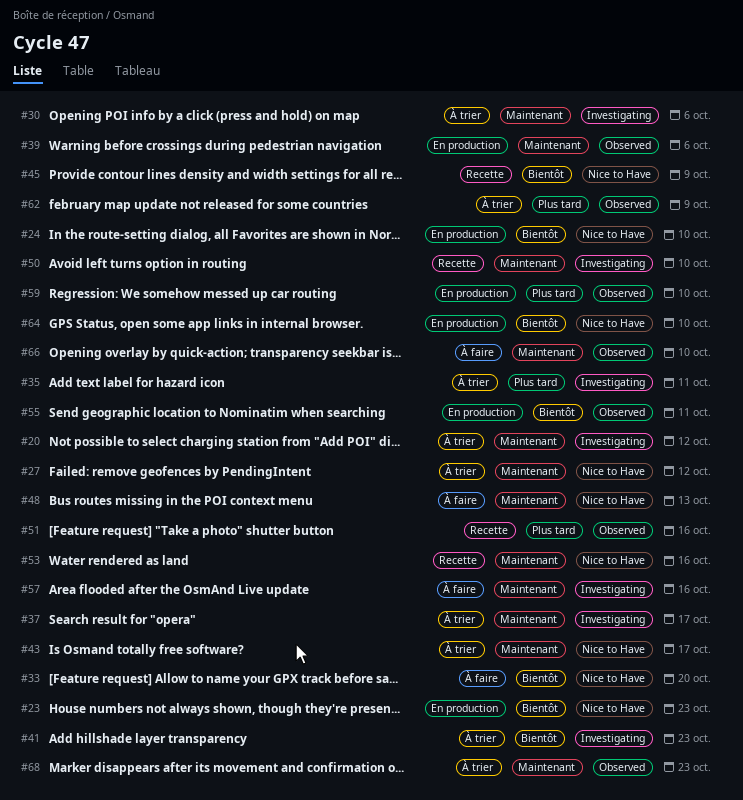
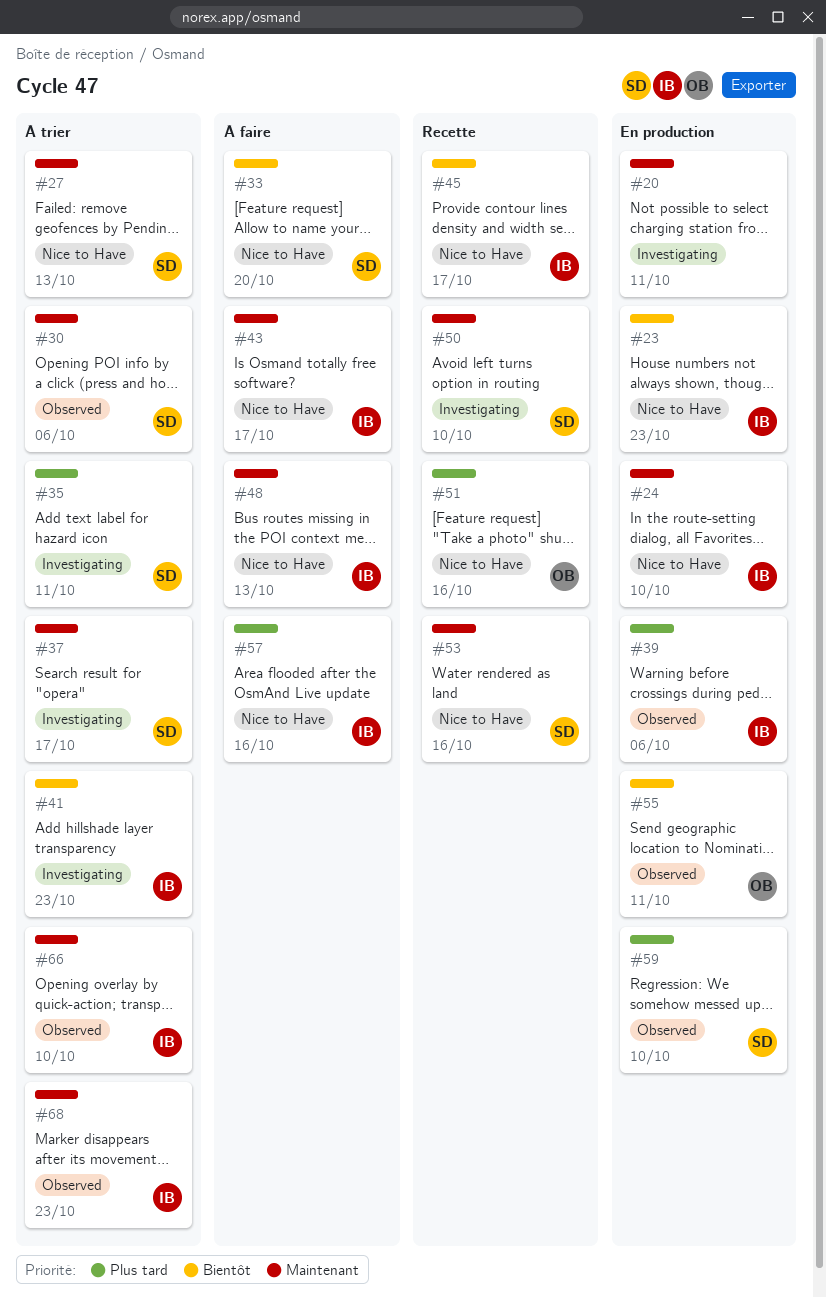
#20, status: À trier -> En production
#20, due: Oct 12 -> Oct 11
#24, priority: Bientôt -> Maintenant
#27, due: Oct 12 -> Oct 13
#30, label: Investigating -> Observed
#39, priority: Maintenant -> Plus tard
#43, status: À trier -> À faire
#45, due: Oct 9 -> Oct 17
#51, label: Observed -> Nice to Have
#57, priority: Maintenant -> Plus tard
#57, label: Investigating -> Nice to Have
#62: present -> none
#64: present -> none
#66, status: À faire -> À trier

